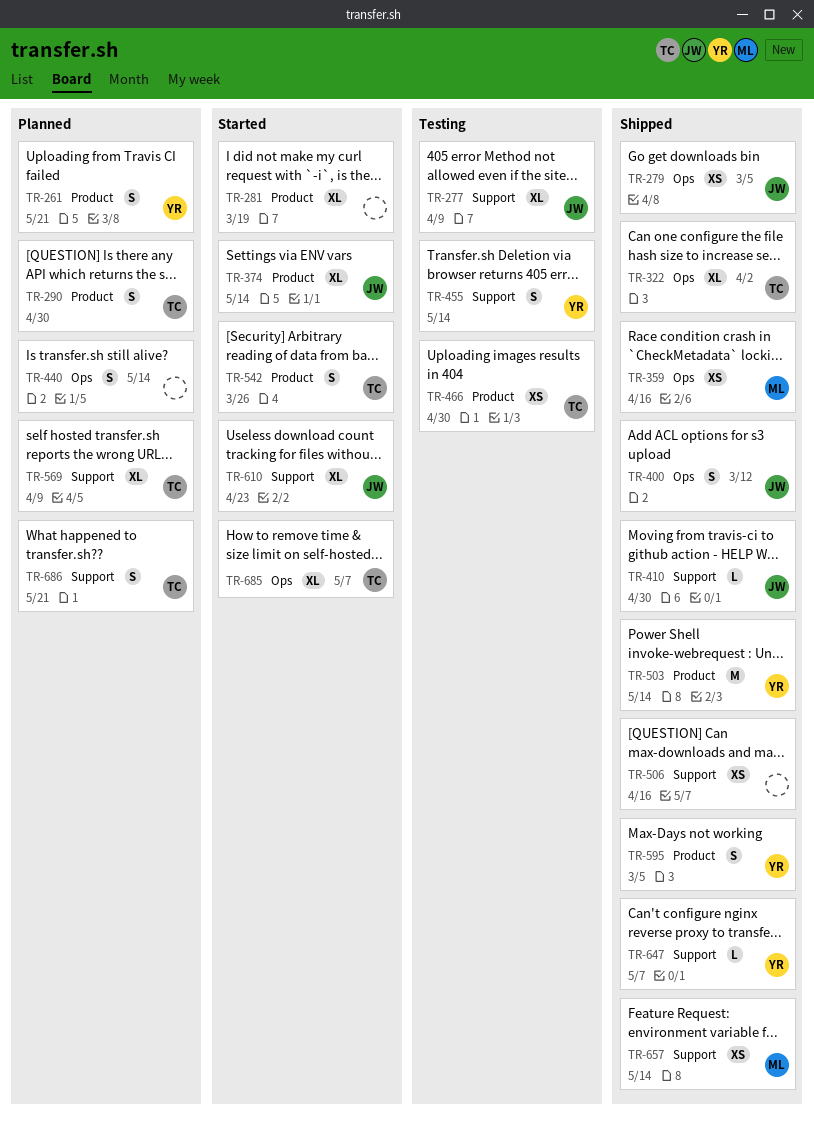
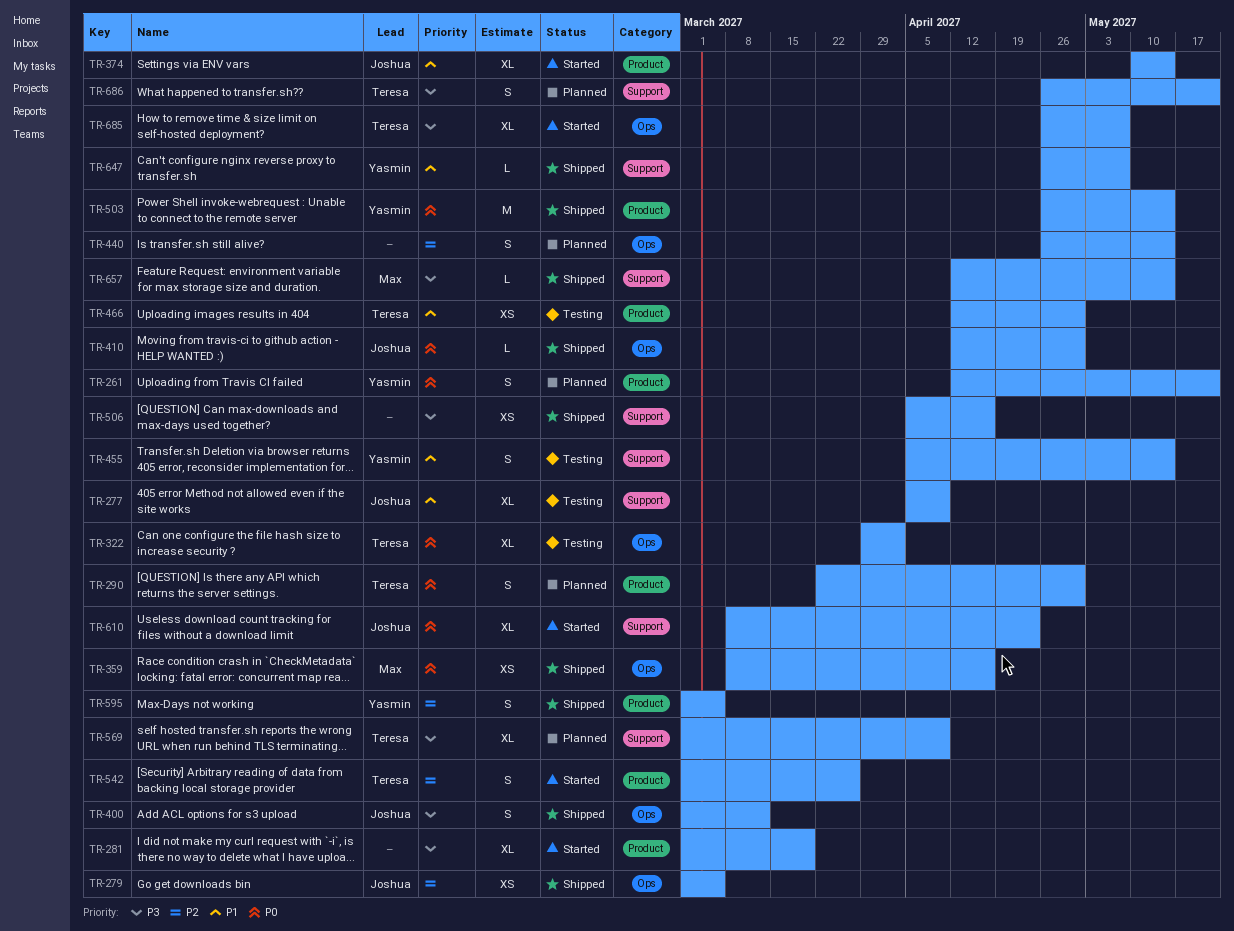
TR-322, status: Shipped -> Testing
TR-410, label: Support -> Ops
TR-657, estimate: XS -> L

